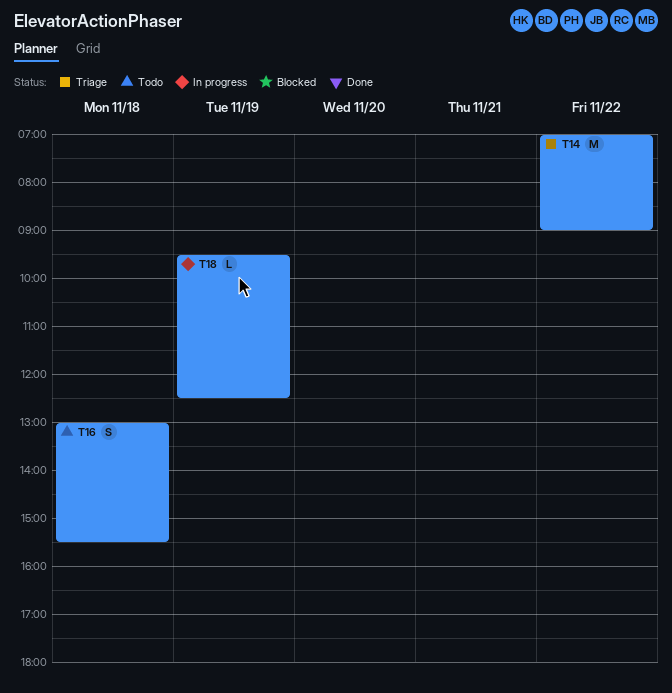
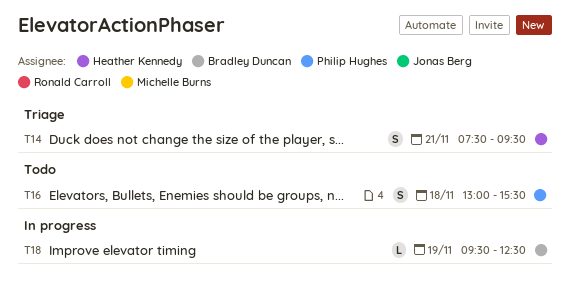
T14, estimate: M -> S
T14, day: Nov 22 -> Nov 21
T14, begins: 07:00 -> 07:30
T14, ends: 09:00 -> 09:30

